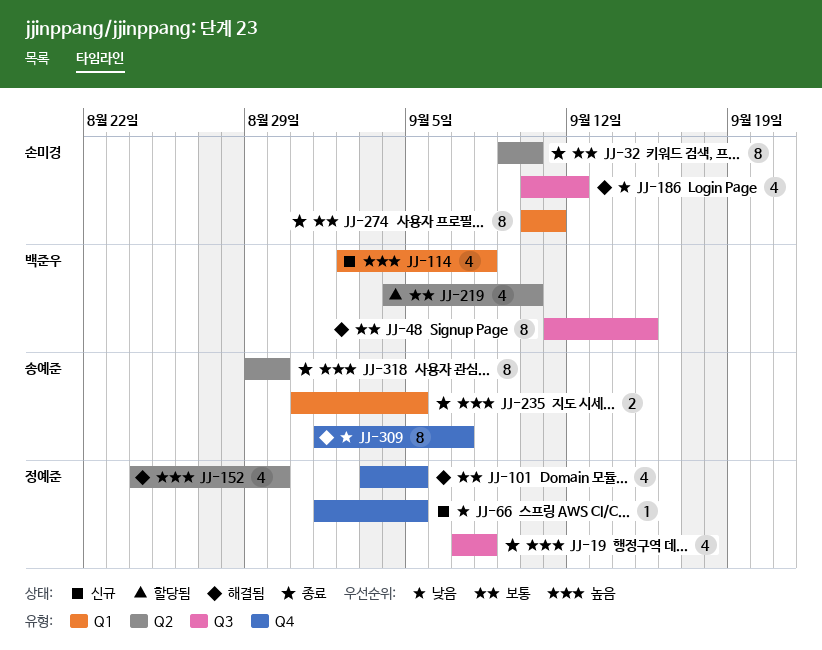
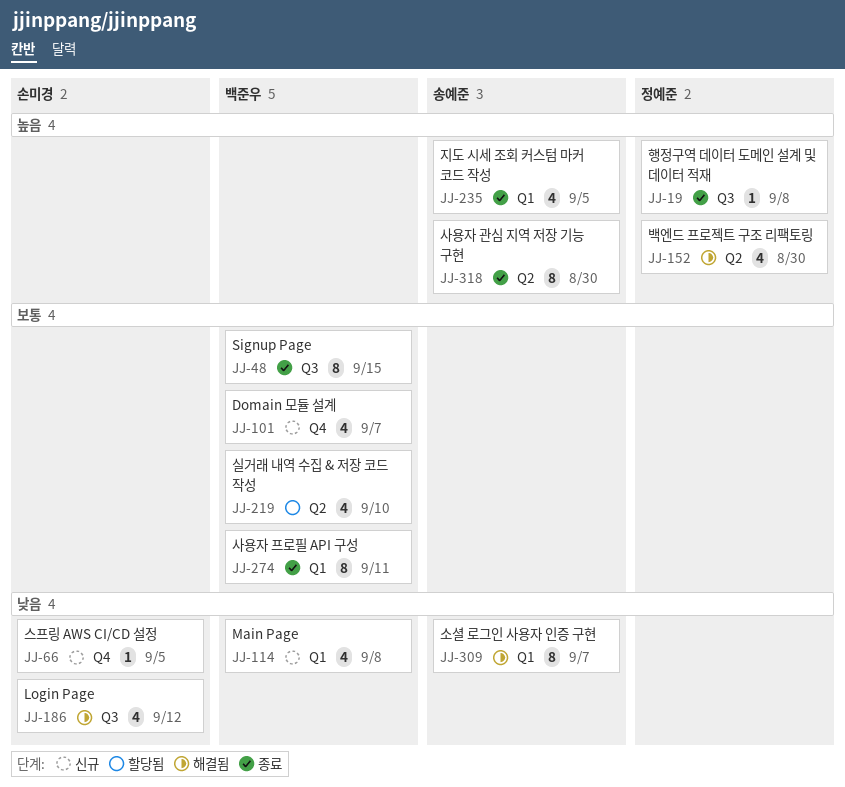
JJ-19, estimate: 4 -> 1
JJ-32: present -> none
JJ-48, status: 해결됨 -> 종료
JJ-66, owner: 정예준 -> 손미경
JJ-101, status: 해결됨 -> 신규
JJ-101, owner: 정예준 -> 백준우
JJ-101, due: Sep 5 -> Sep 7
JJ-114, priority: 높음 -> 낮음
JJ-235, estimate: 2 -> 4
JJ-274, owner: 손미경 -> 백준우
JJ-309, label: Q4 -> Q1

